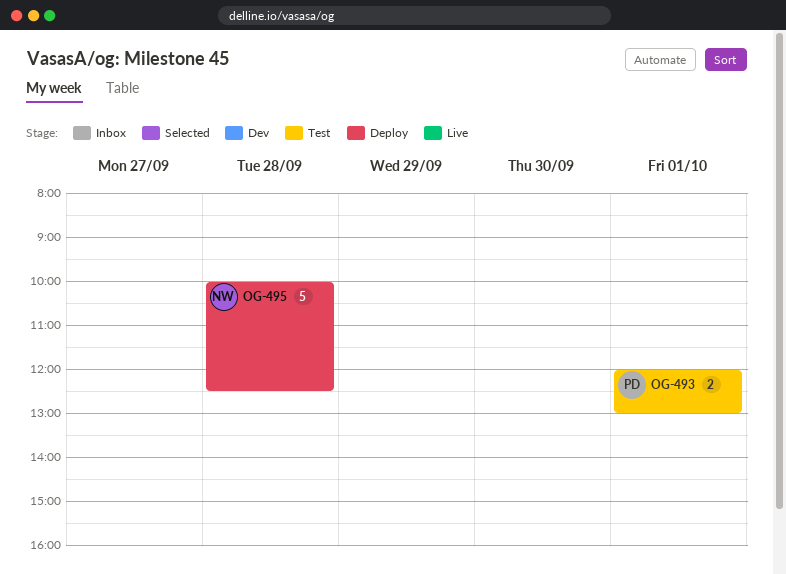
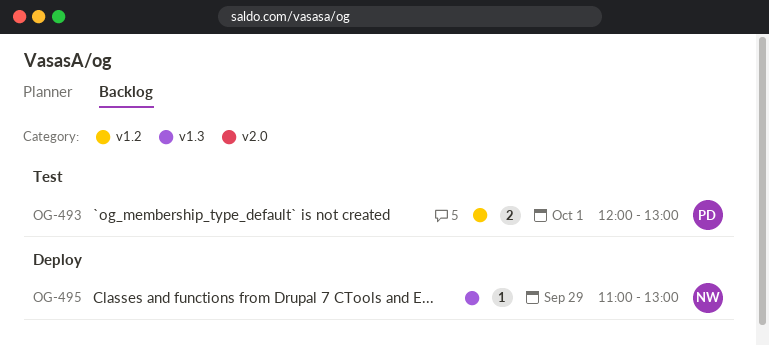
OG-495, estimate: 5 -> 1
OG-495, day: Sep 28 -> Sep 29
OG-495, begins: 10:00 -> 11:00
OG-495, ends: 12:30 -> 13:00

